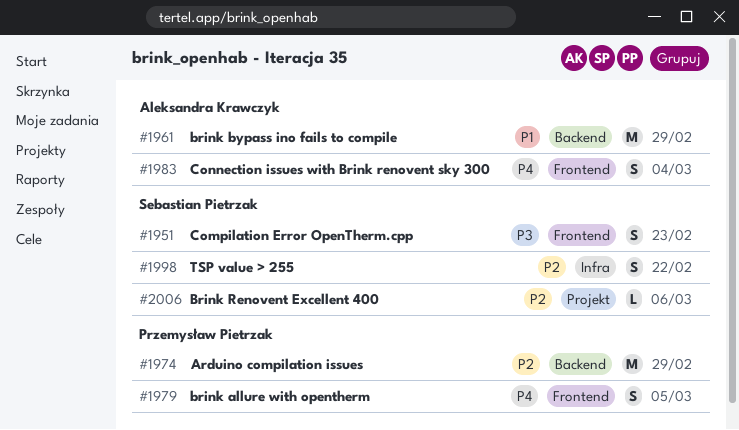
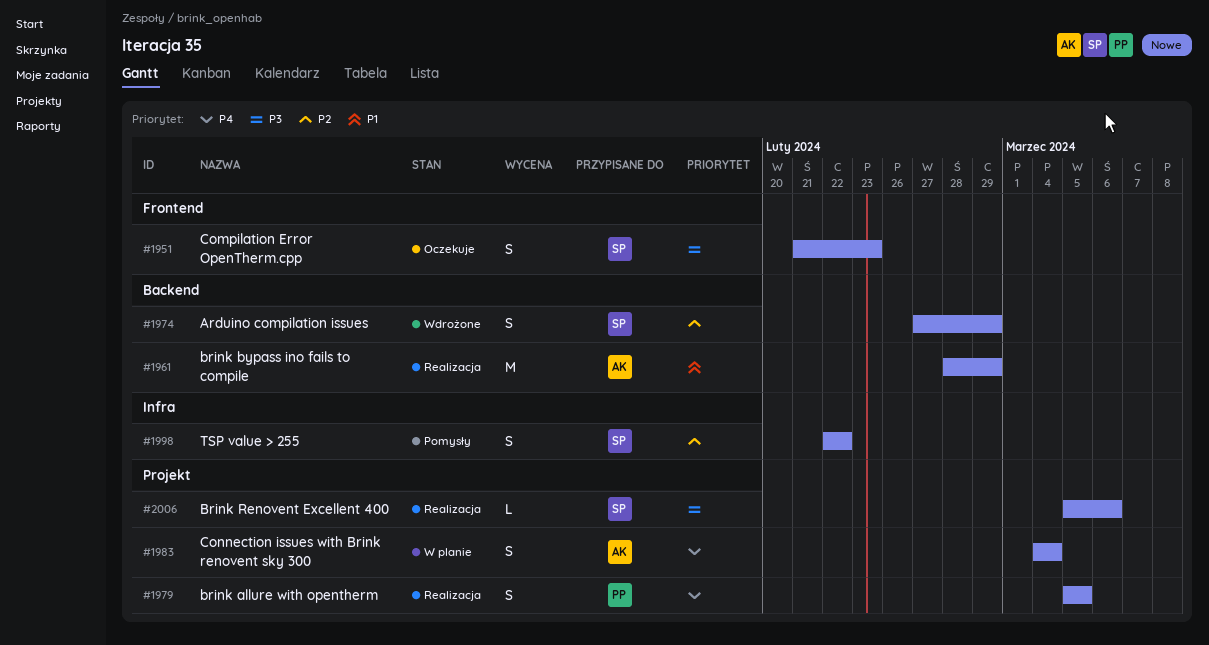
#1974, owner: Przemysław Pietrzak -> Sebastian Pietrzak
#1974, estimate: M -> S
#1979, label: Frontend -> Projekt
#1983, label: Frontend -> Projekt
#2006, priority: P2 -> P3

